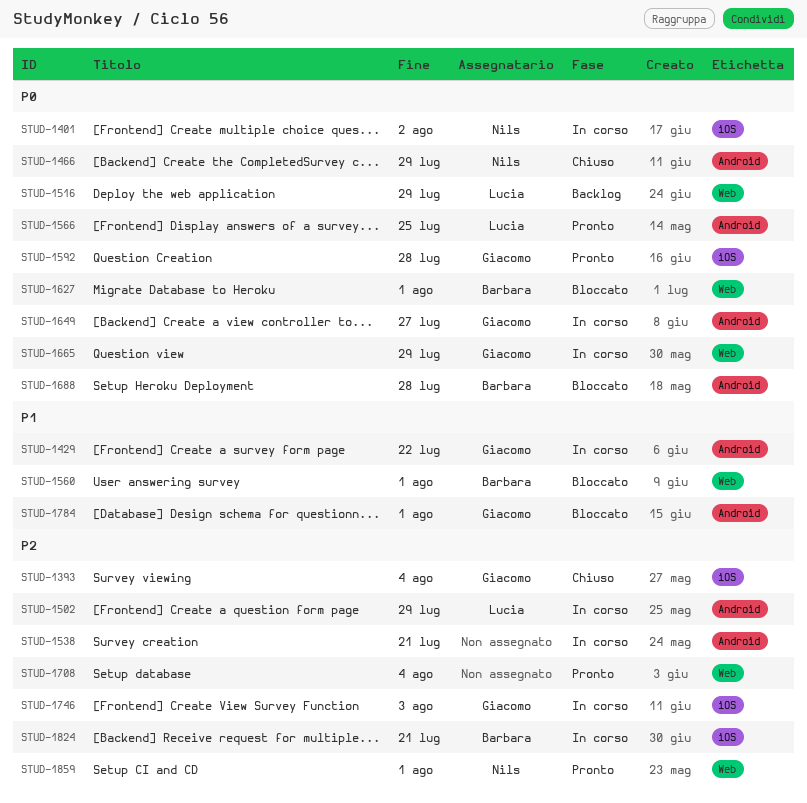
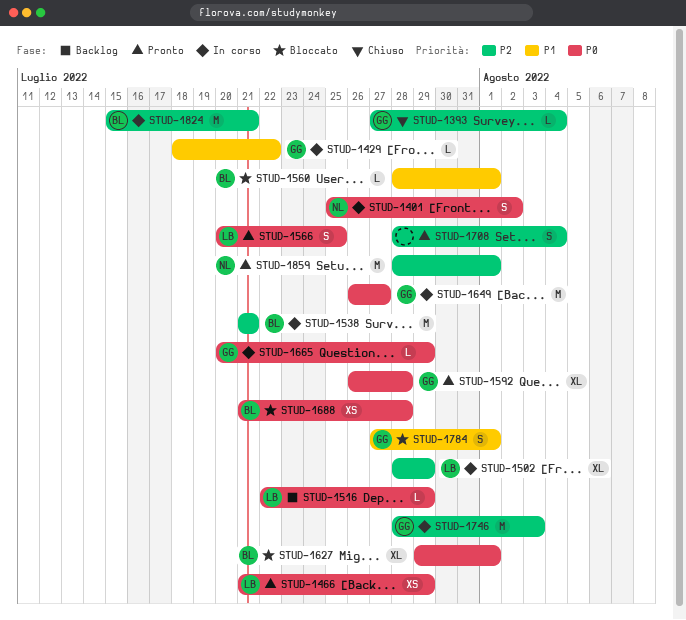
STUD-1466, status: Chiuso -> Pronto
STUD-1466, owner: Nils -> Lucia
STUD-1538, owner: none -> Barbara

